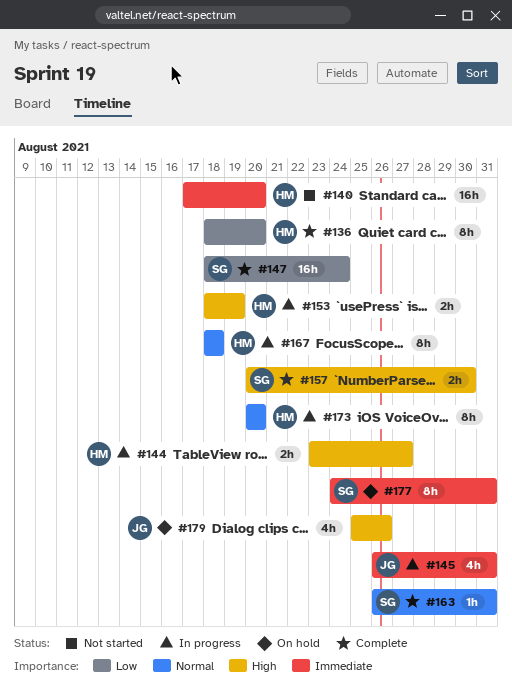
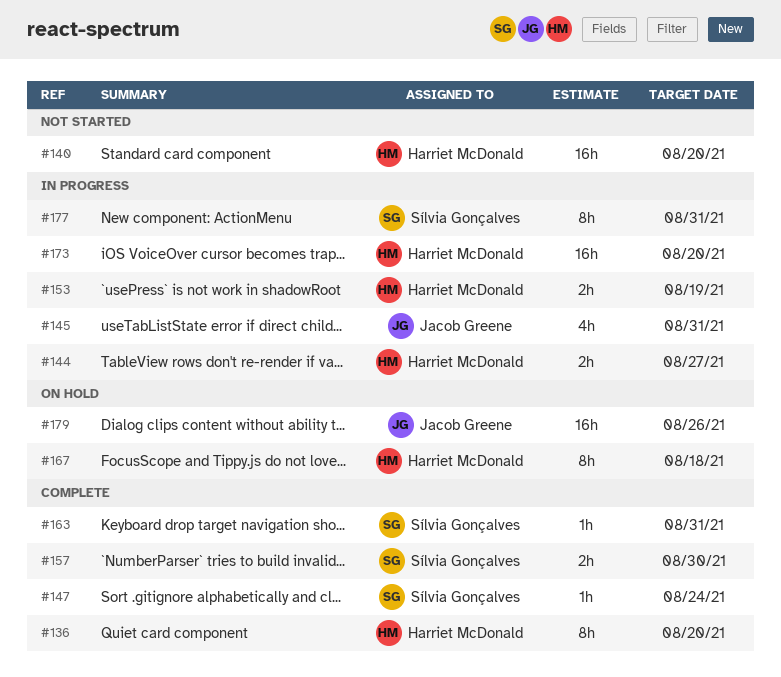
#147, estimate: 16h -> 1h
#167, status: In progress -> On hold
#173, estimate: 8h -> 16h
#177, status: On hold -> In progress
#179, estimate: 4h -> 16h

